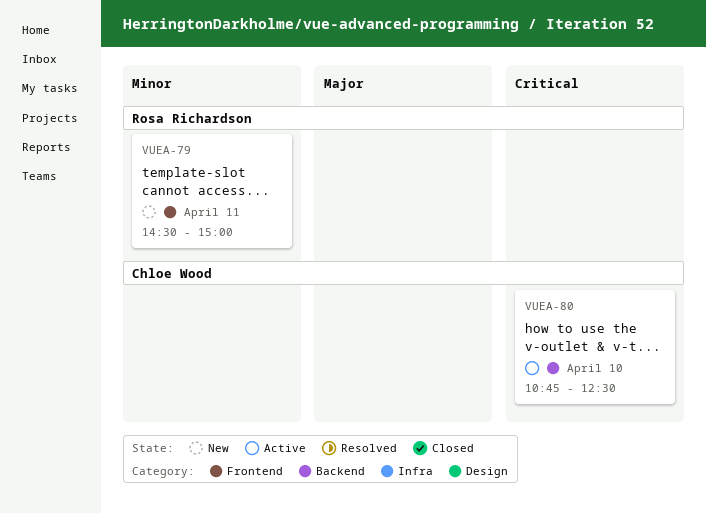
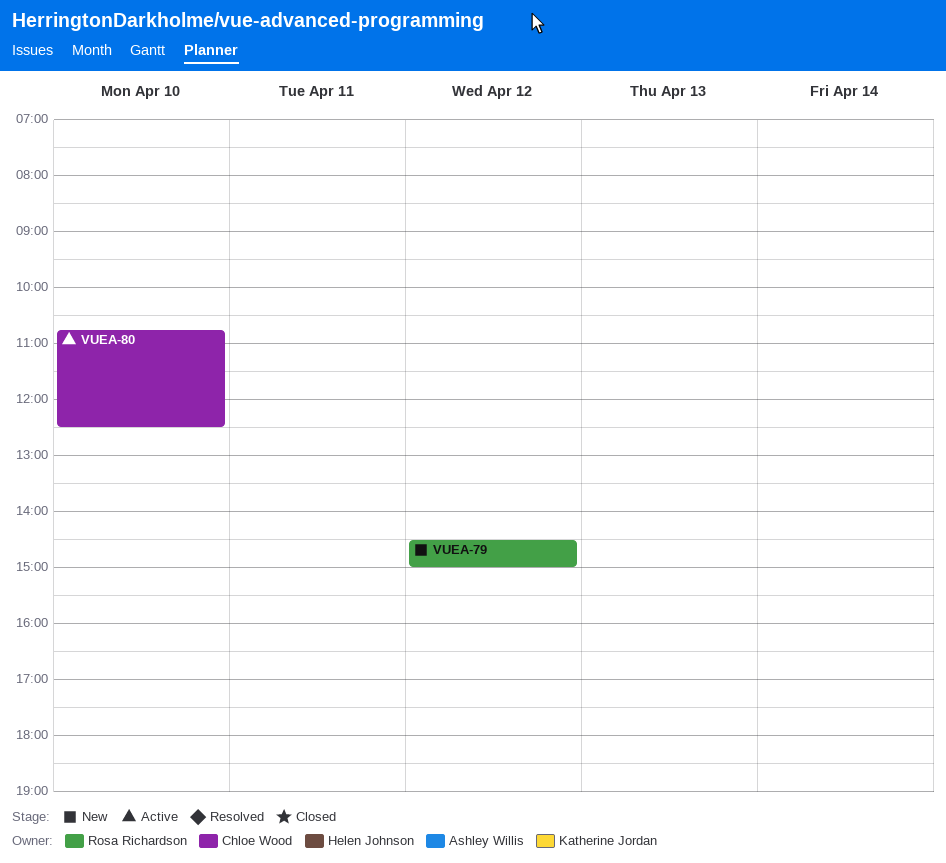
VUEA-79, day: Apr 11 -> Apr 12

